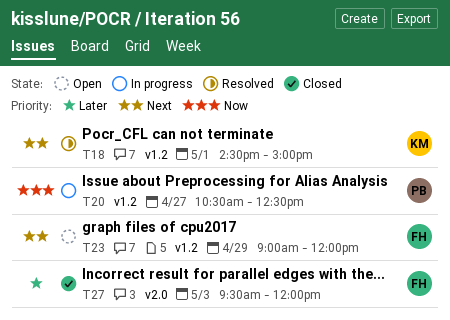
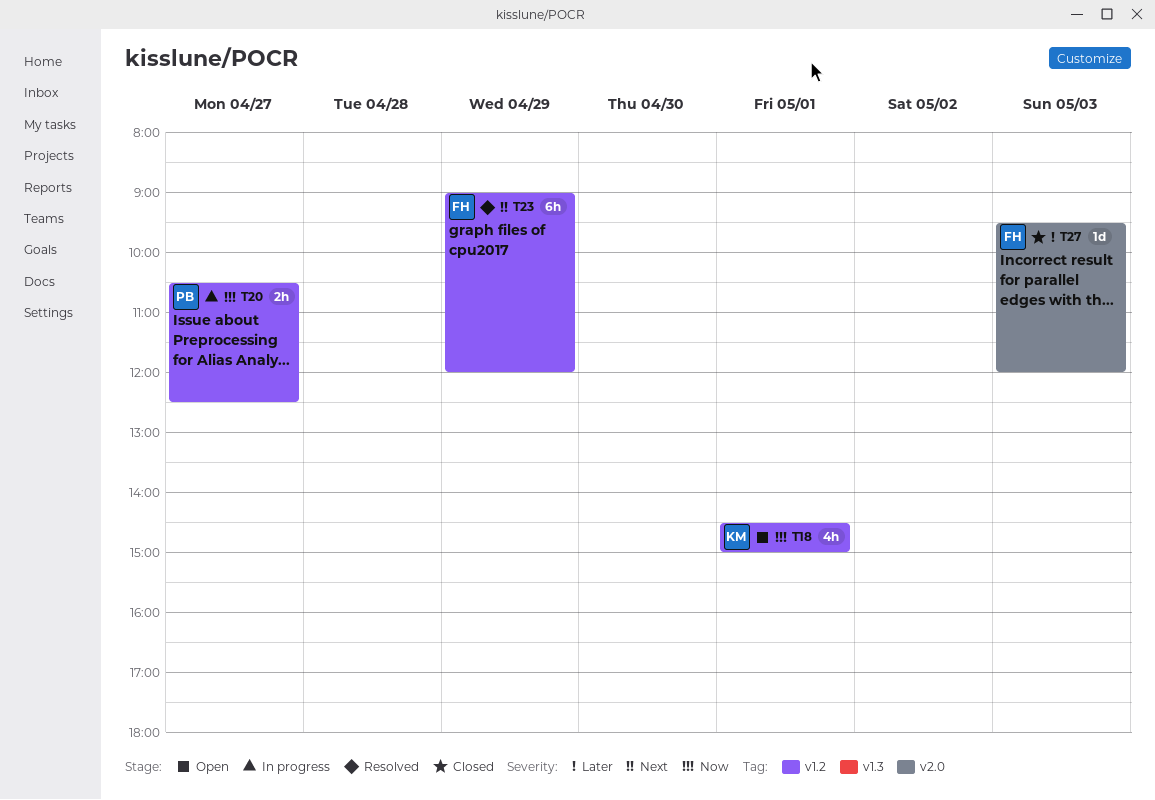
T18, status: Resolved -> Open
T18, priority: Next -> Now
T23, status: Open -> Resolved

